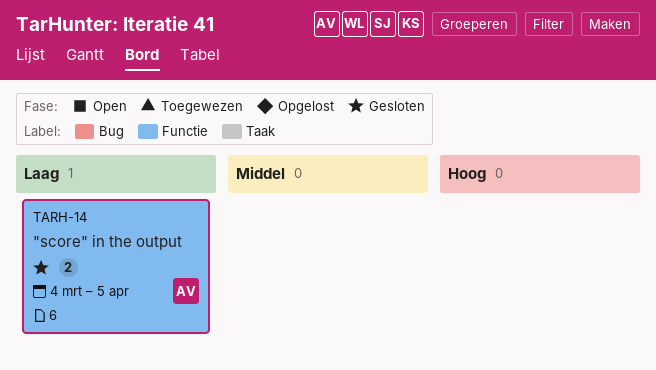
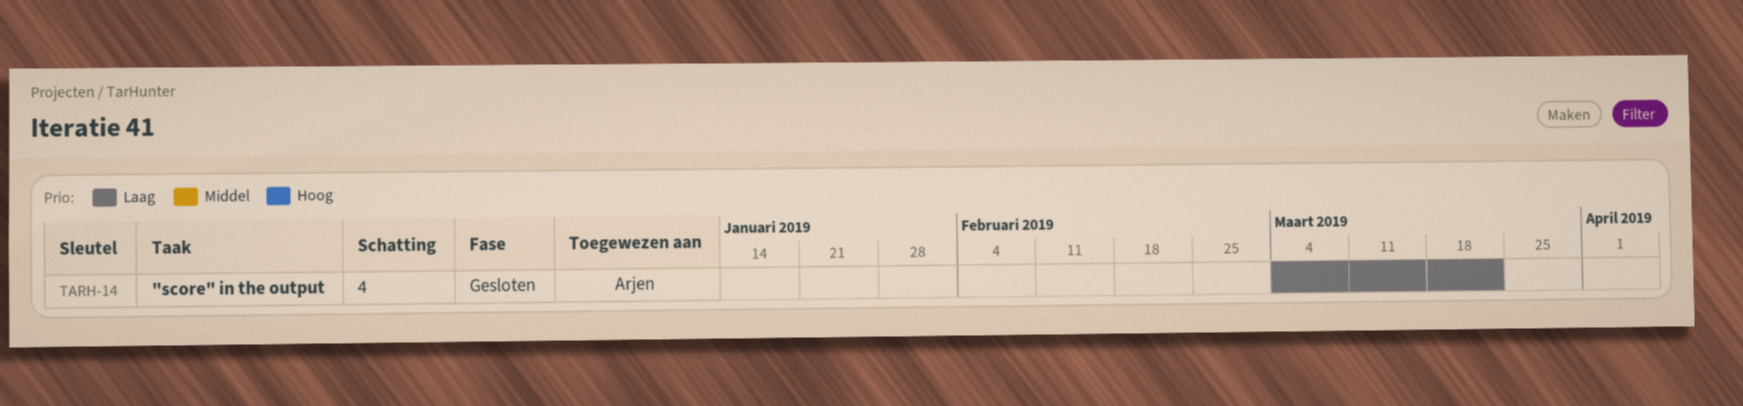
TARH-14, estimate: 2 -> 4
TARH-14, due: Apr 5 -> Mar 22

